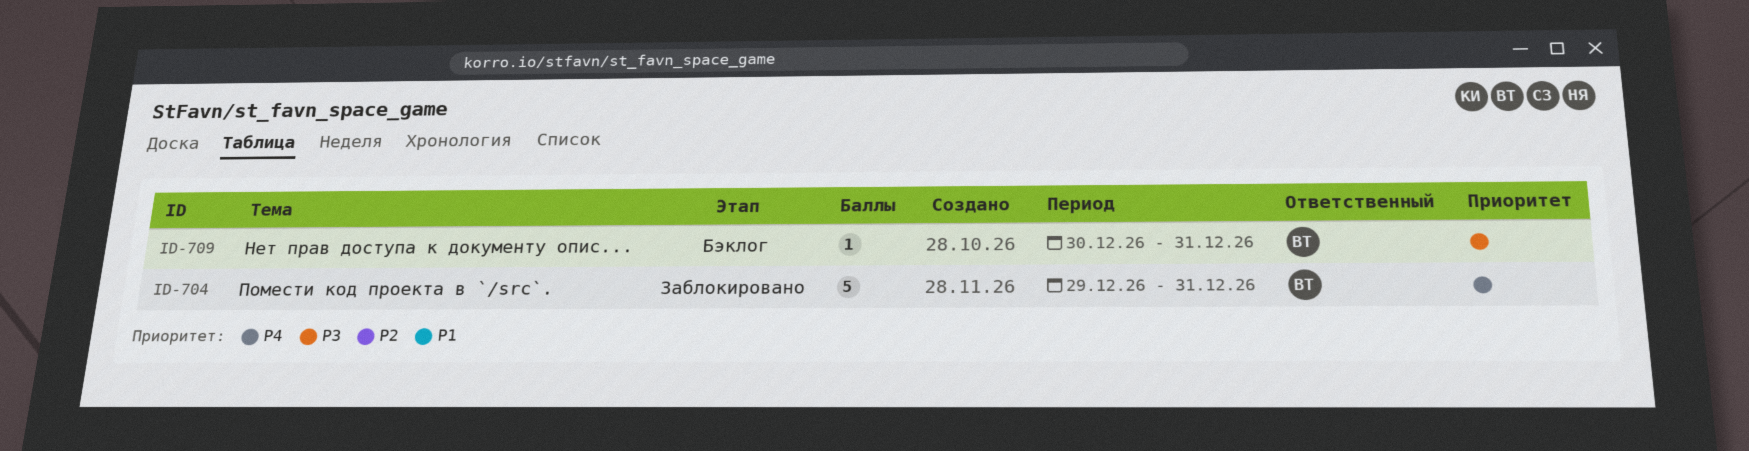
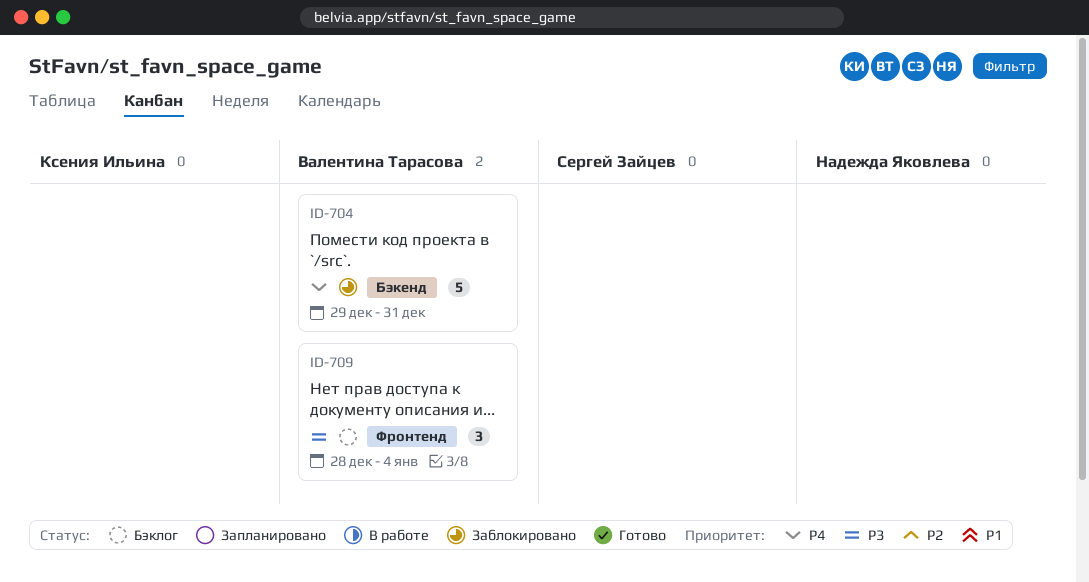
ID-709, estimate: 1 -> 3
ID-709, start: Dec 30 -> Dec 28
ID-709, due: Dec 31 -> Jan 4

